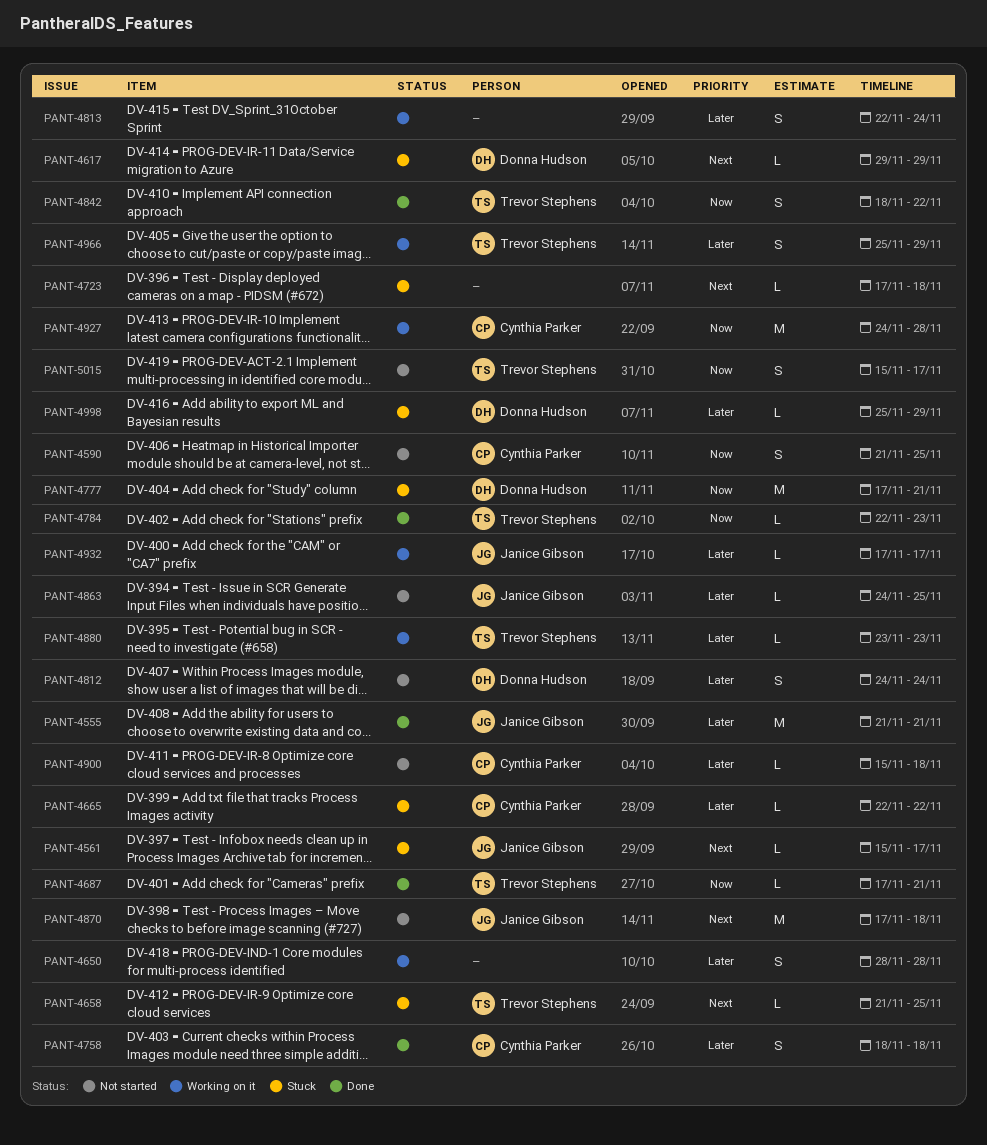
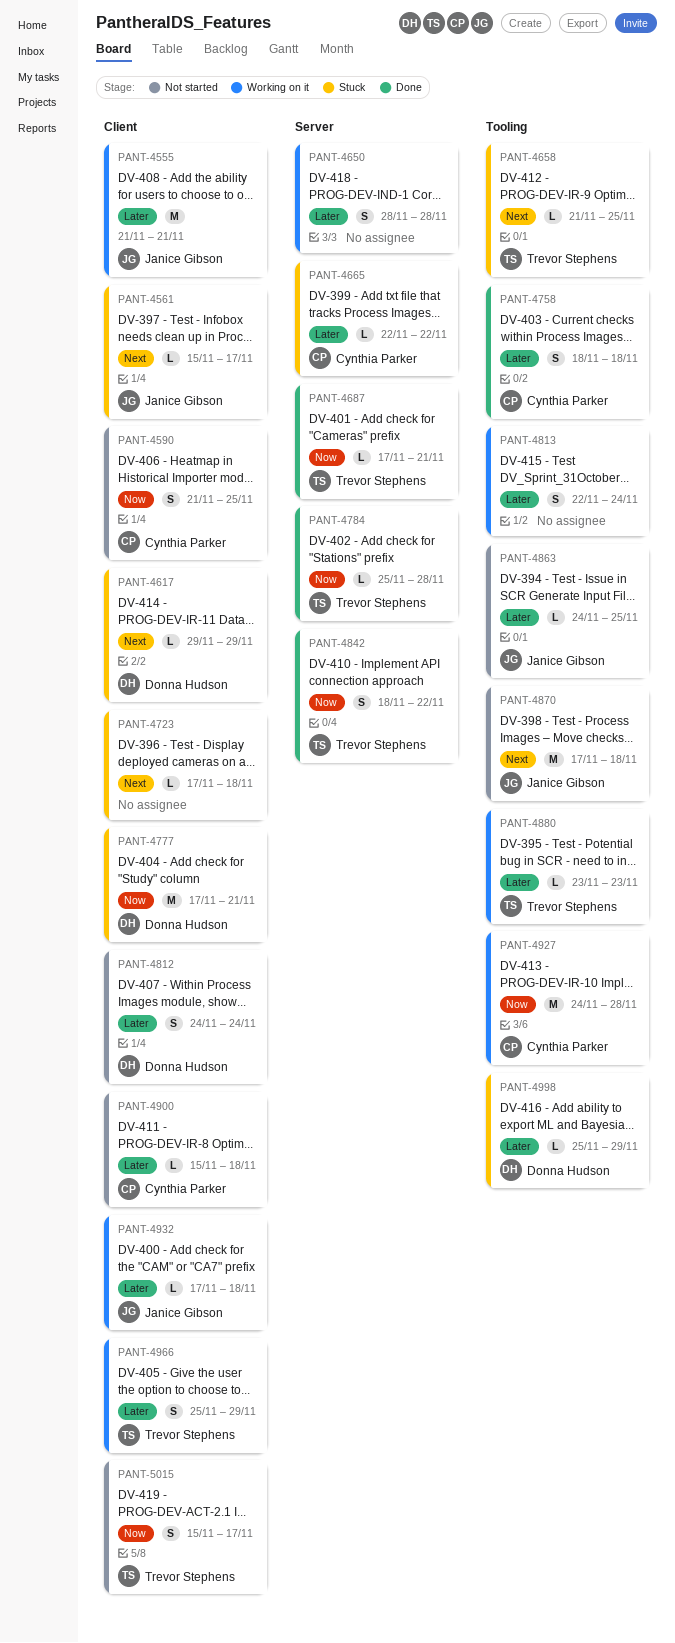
PANT-4555, status: Done -> Working on it
PANT-4784, start: Nov 22 -> Nov 25
PANT-4784, due: Nov 23 -> Nov 28
PANT-4932, due: Nov 17 -> Nov 18

